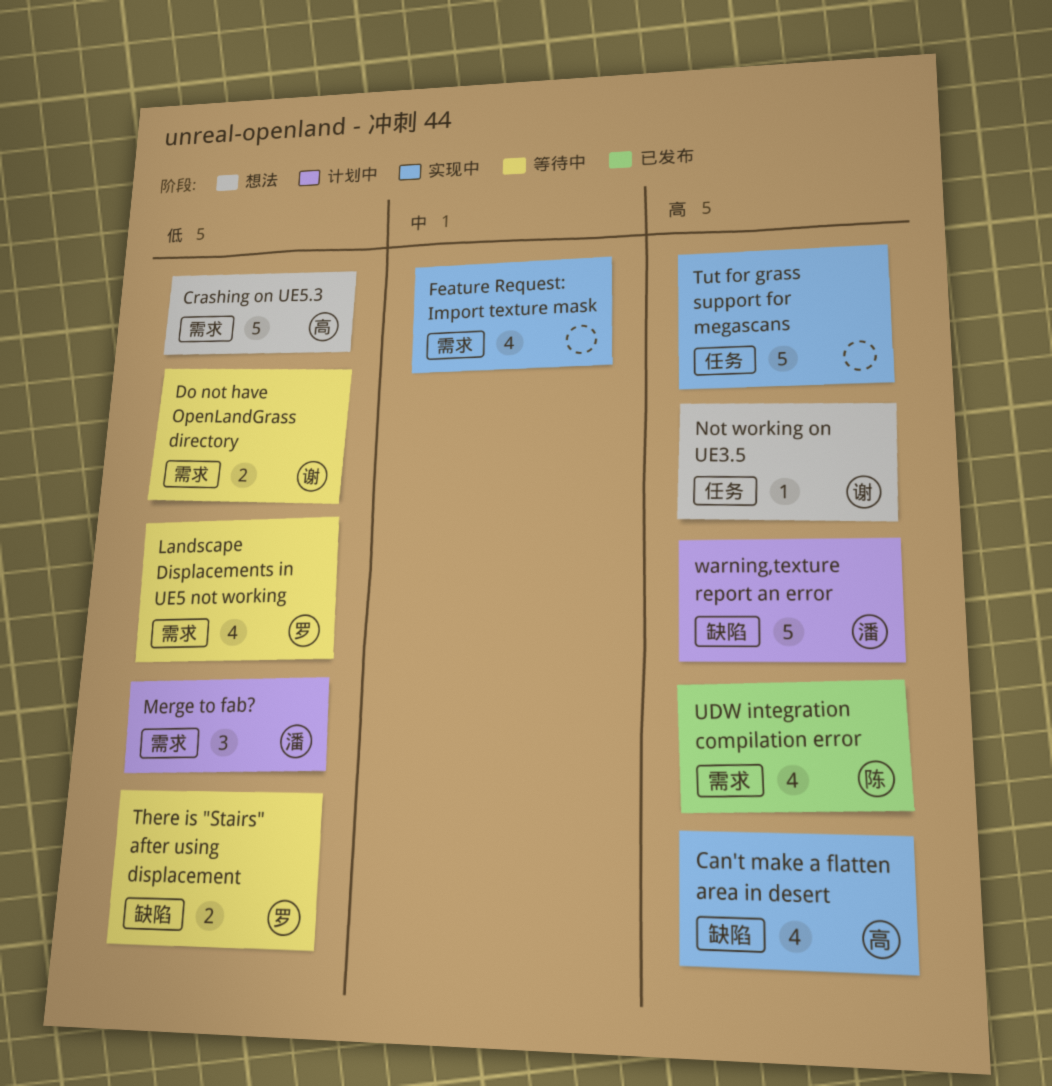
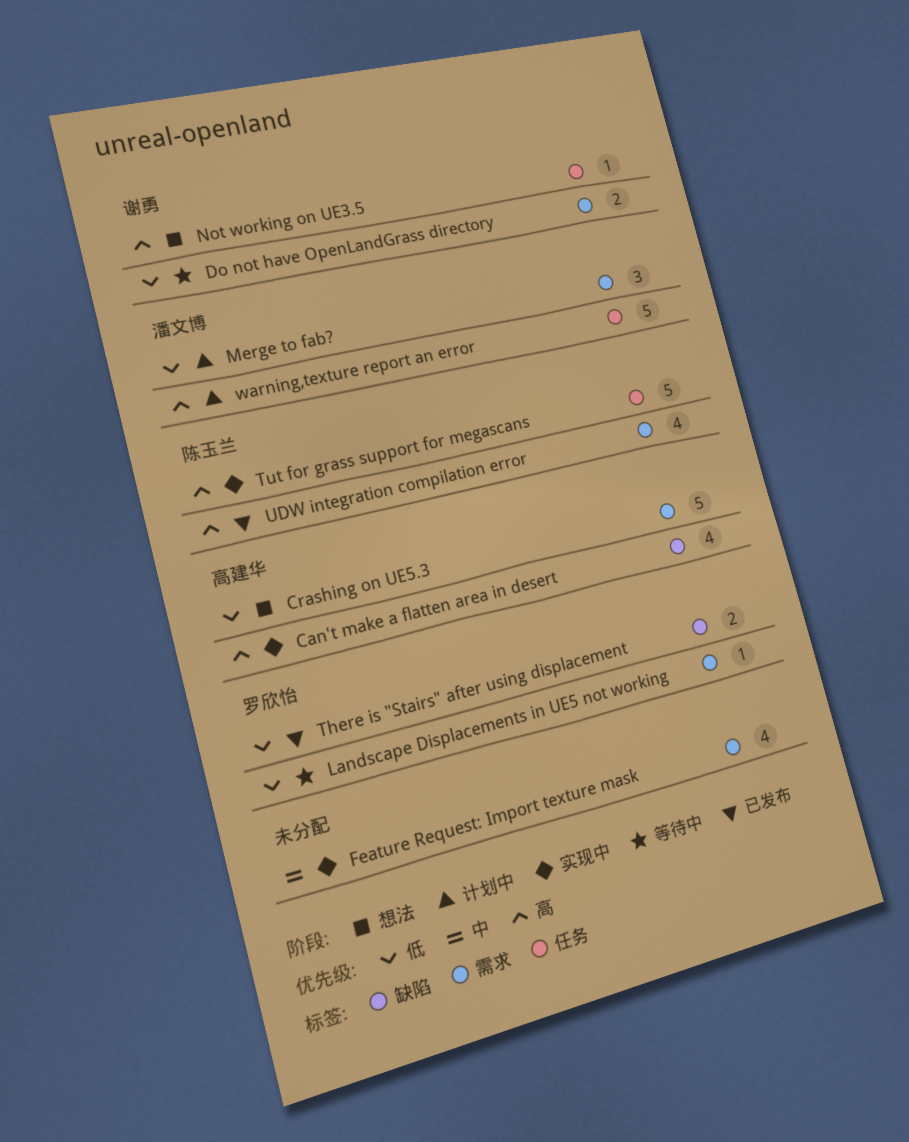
Landscape Displacements in UE5 not working, estimate: 4 -> 1
There is "Stairs" after using displacement, status: 等待中 -> 已发布
Tut for grass support for megascans, owner: none -> 陈玉兰
warning,texture report an error, label: 缺陷 -> 任务

